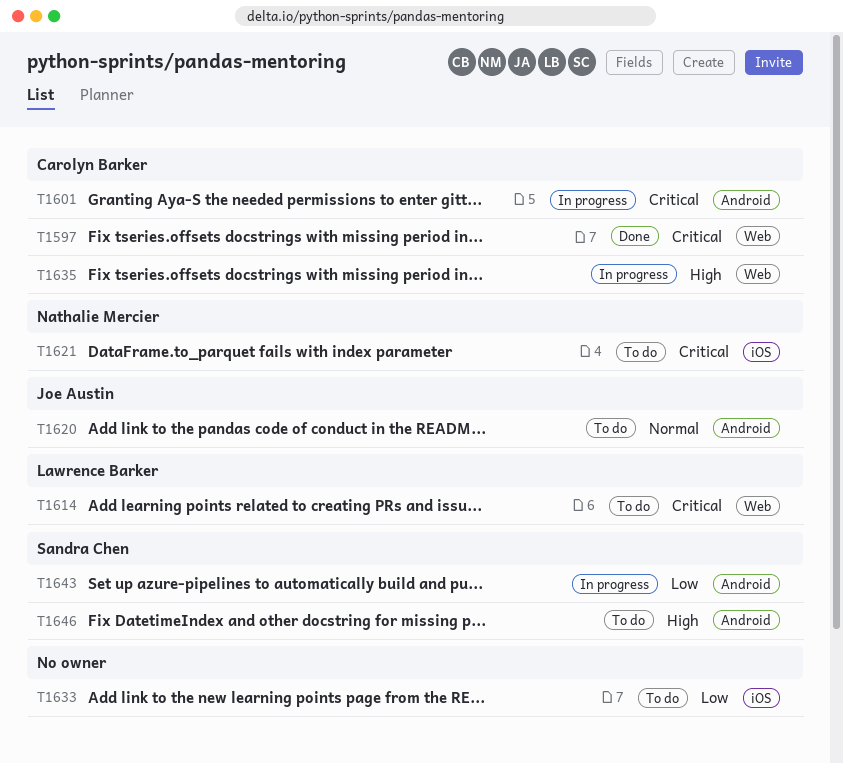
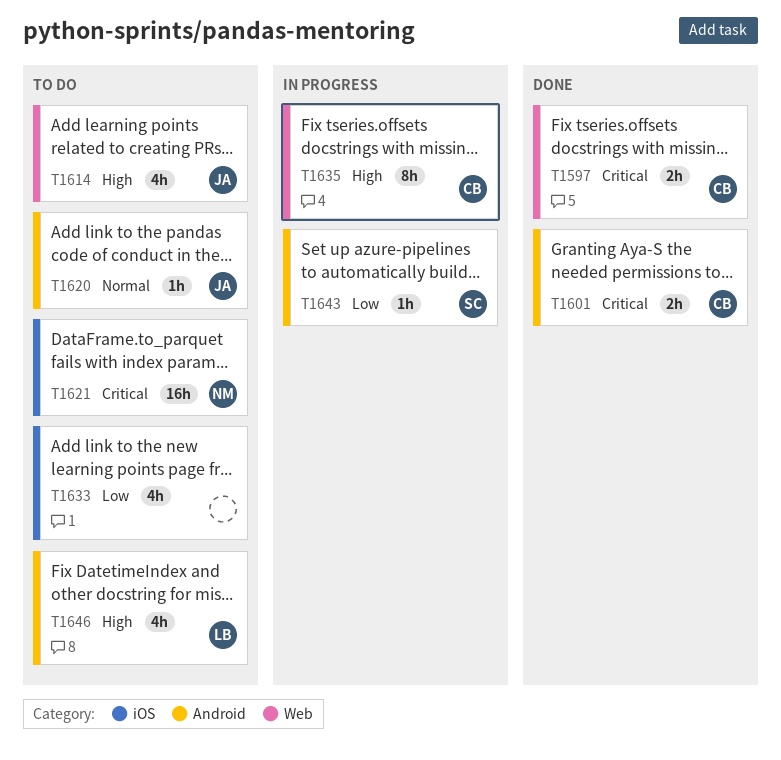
T1601, status: In progress -> Done
T1614, owner: Lawrence Barker -> Joe Austin
T1614, priority: Critical -> High
T1646, owner: Sandra Chen -> Lawrence Barker

